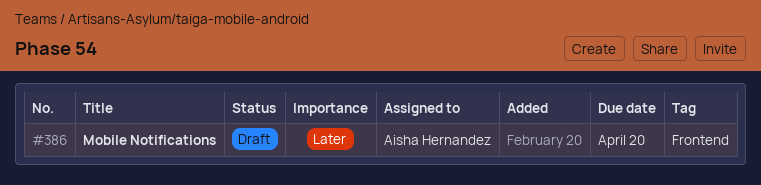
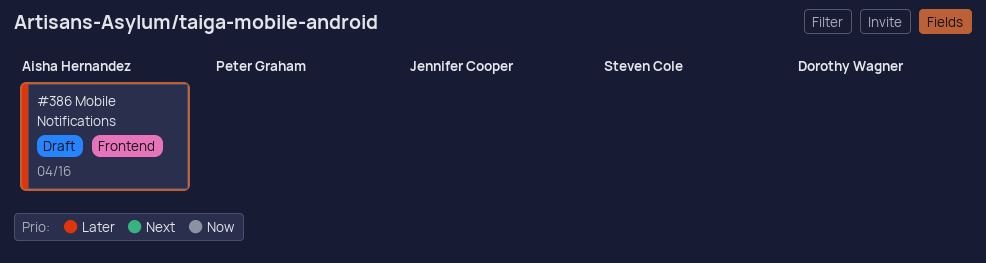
#386, due: Apr 20 -> Apr 16

